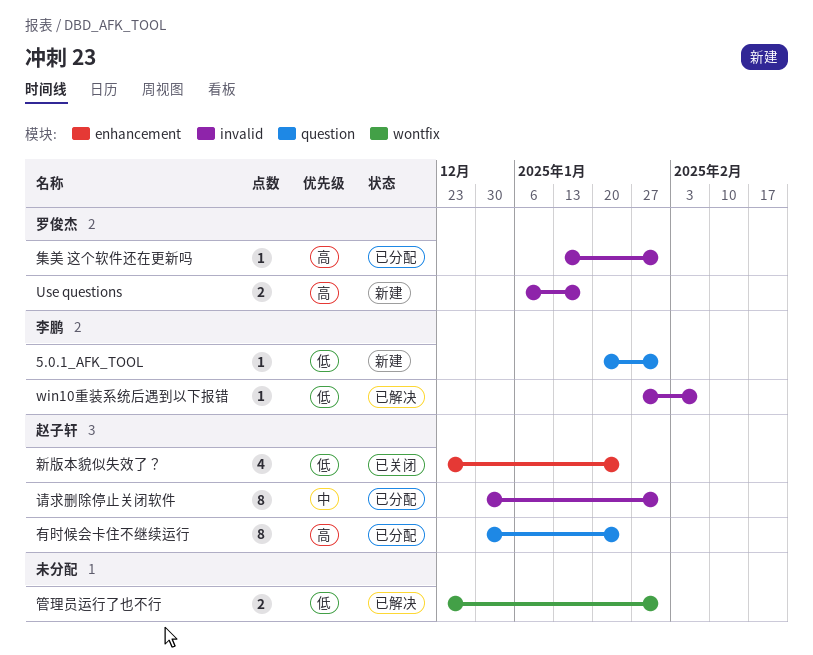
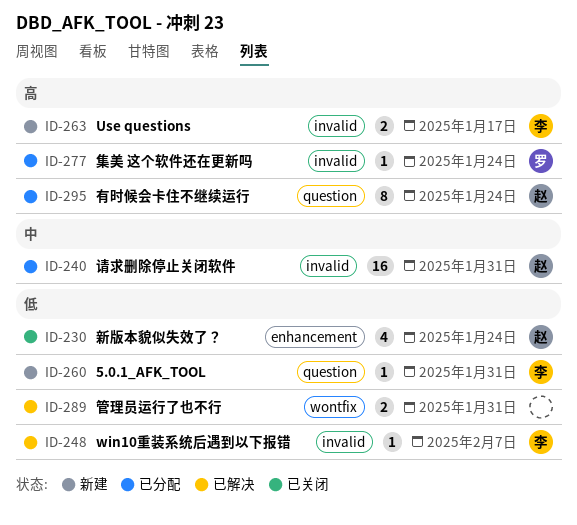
Use questions, owner: 罗俊杰 -> 李鹏
请求删除停止关闭软件, estimate: 8 -> 16
集美 这个软件还在更新吗, due: Jan 31 -> Jan 24

